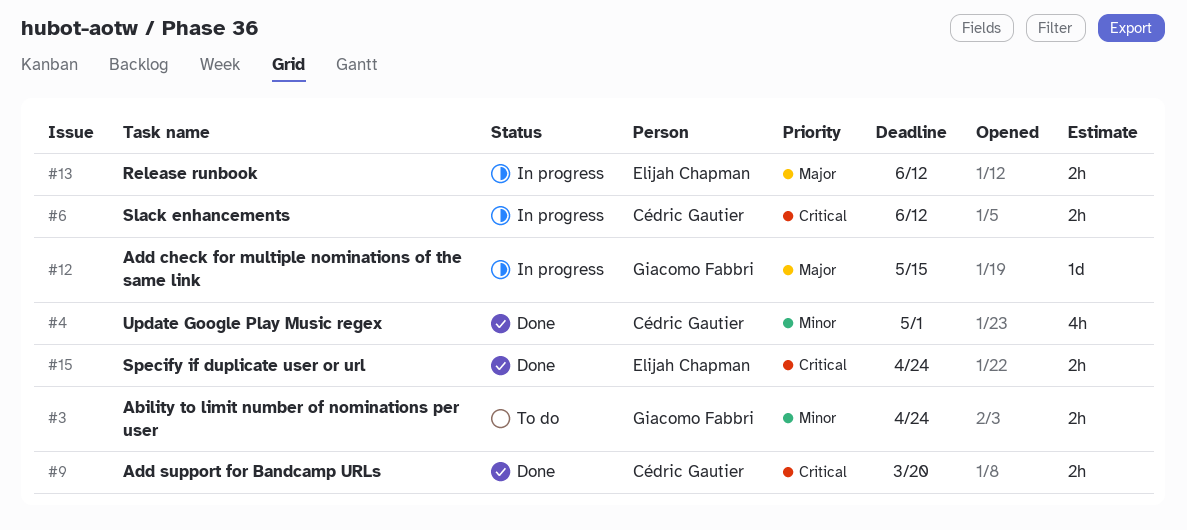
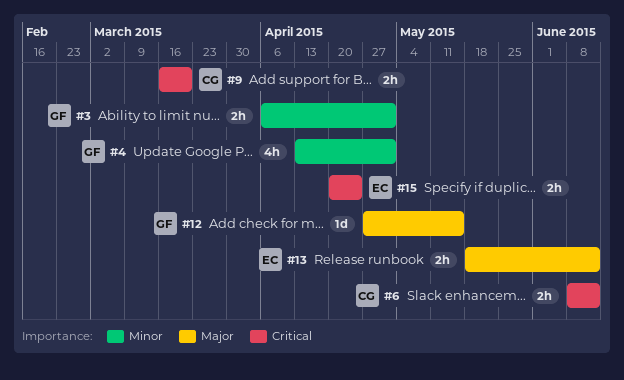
#3, due: Apr 24 -> May 1
#4, owner: Cédric Gautier -> Giacomo Fabbri

